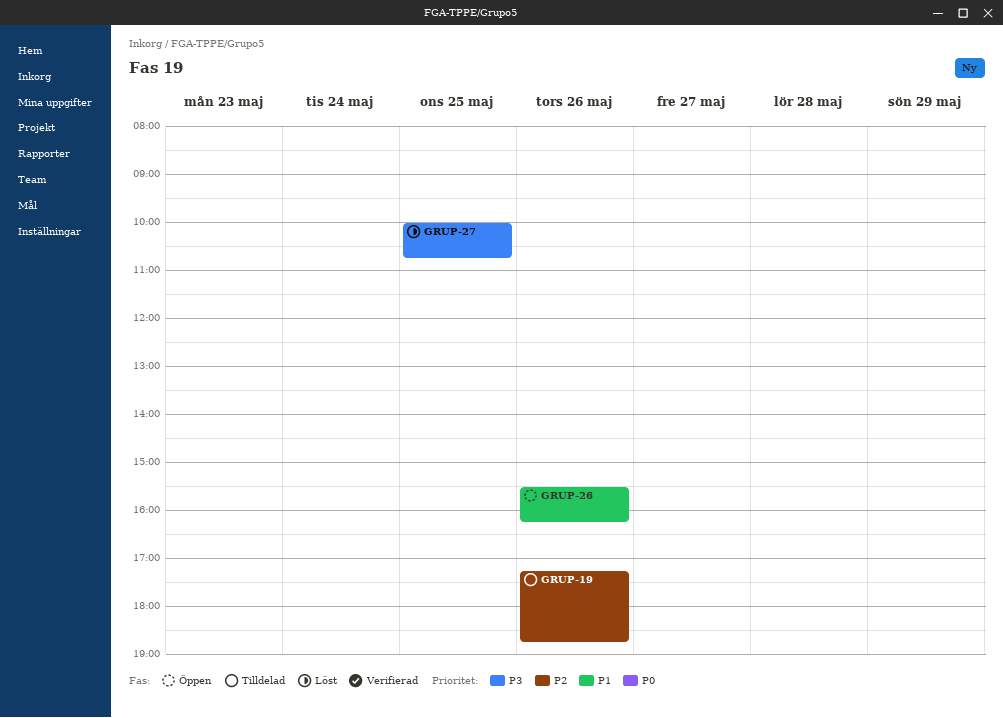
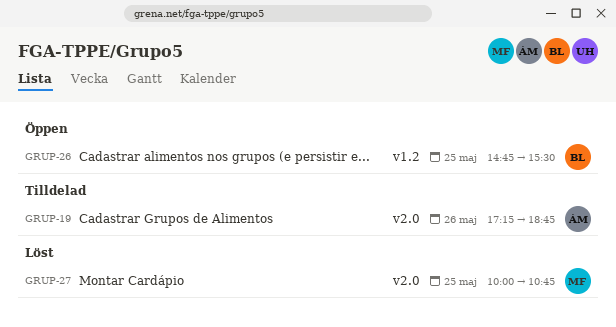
GRUP-26, day: May 26 -> May 25
GRUP-26, begins: 15:30 -> 14:45
GRUP-26, ends: 16:15 -> 15:30

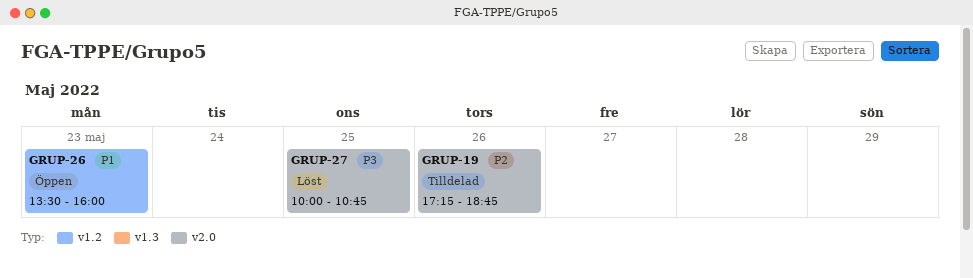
GRUP-26, day: May 25 -> May 23
GRUP-26, begins: 14:45 -> 13:30
GRUP-26, ends: 15:30 -> 16:00

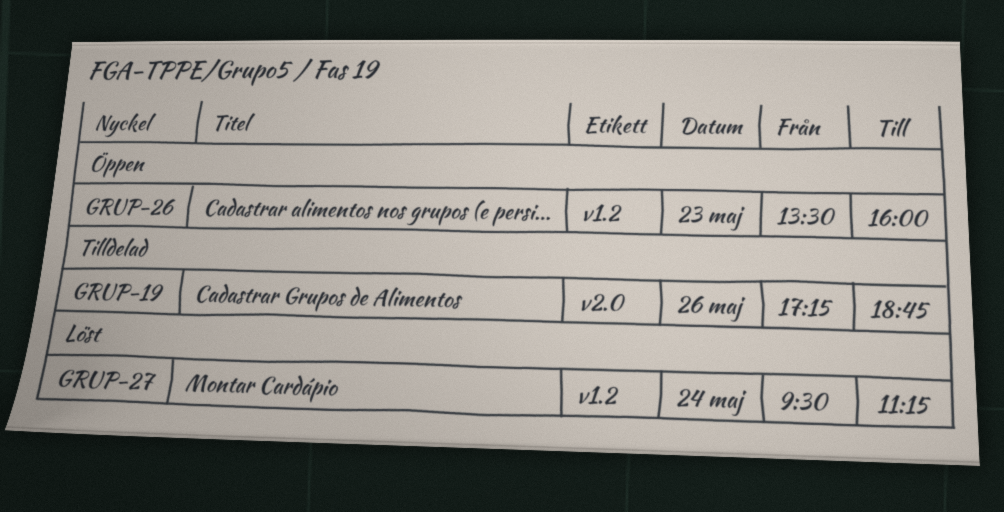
GRUP-27, label: v2.0 -> v1.2
GRUP-27, day: May 25 -> May 24
GRUP-27, begins: 10:00 -> 09:30
GRUP-27, ends: 10:45 -> 11:15

